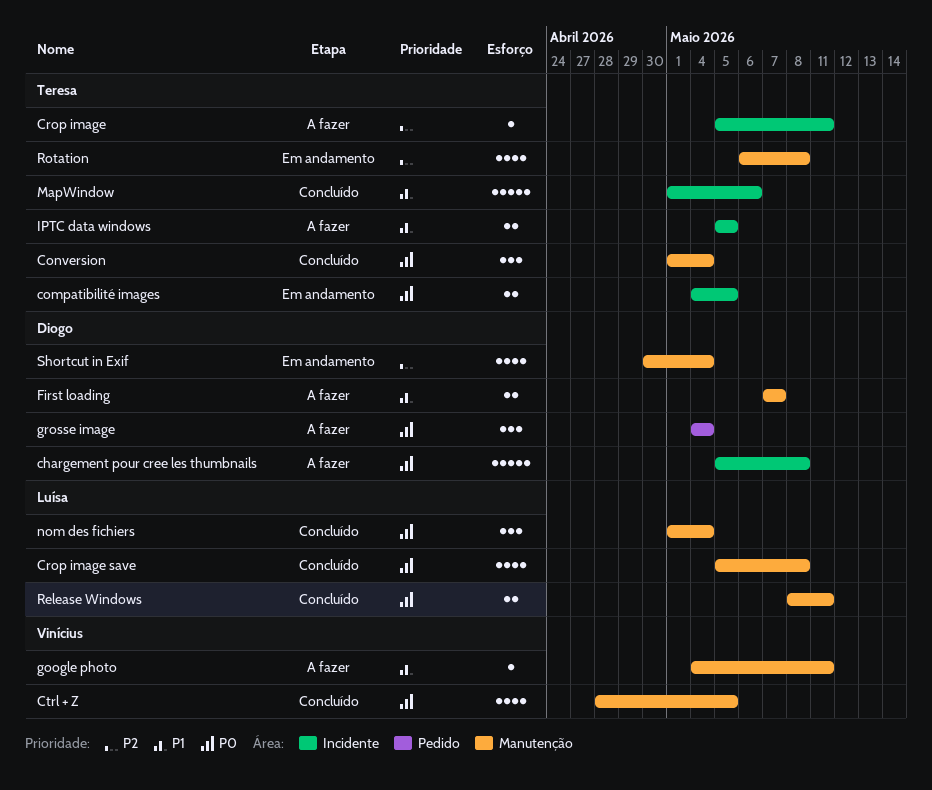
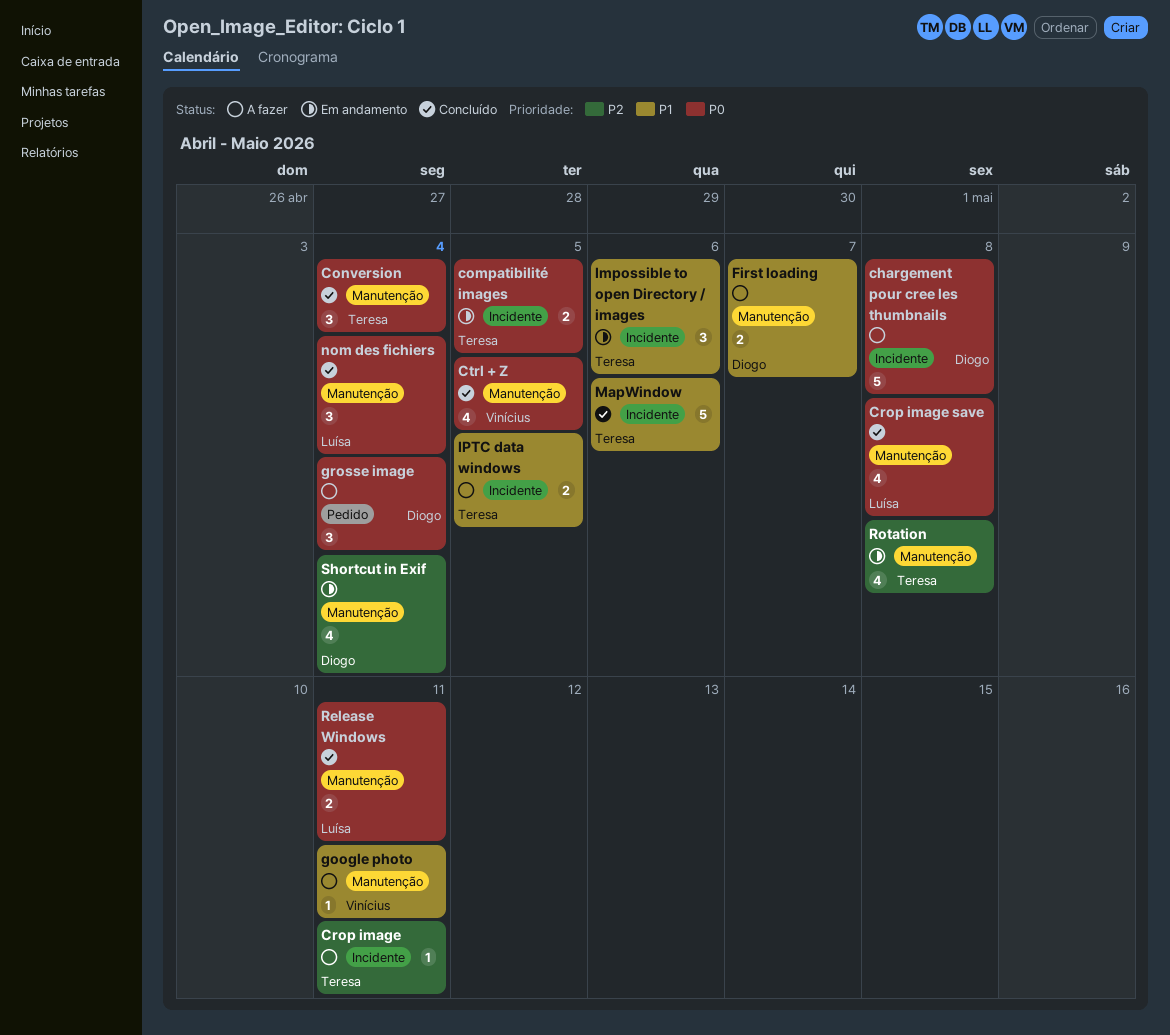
Impossible to open Directory / images: none -> present

